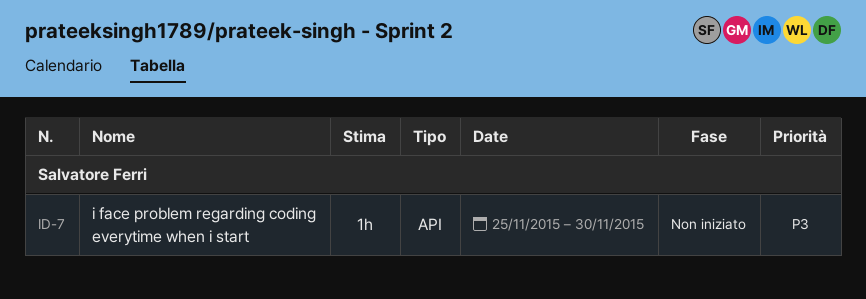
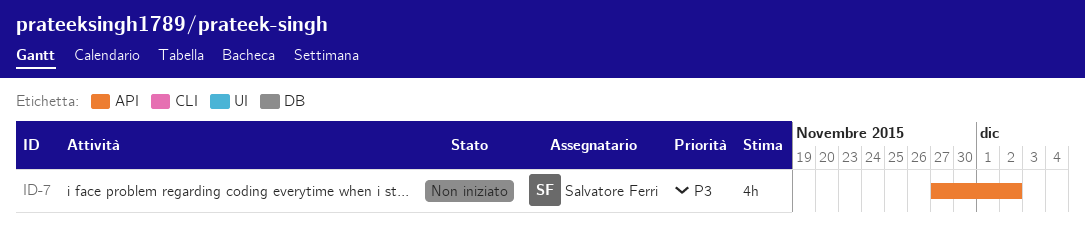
ID-7, estimate: 1h -> 4h
ID-7, start: Nov 25 -> Nov 27
ID-7, due: Nov 30 -> Dec 2

